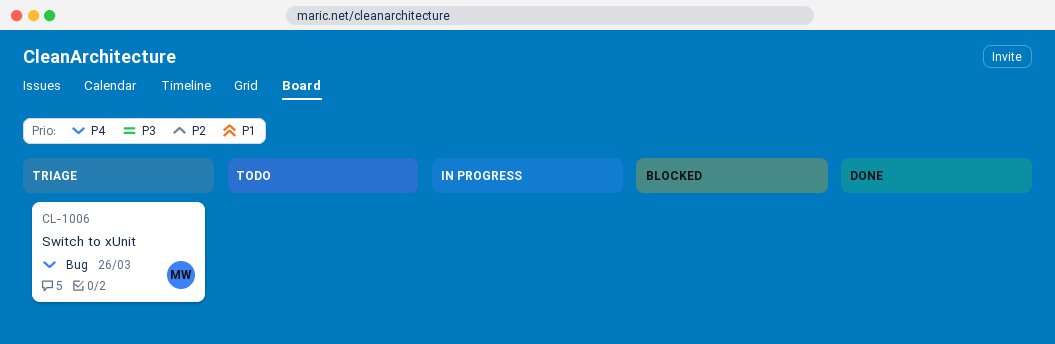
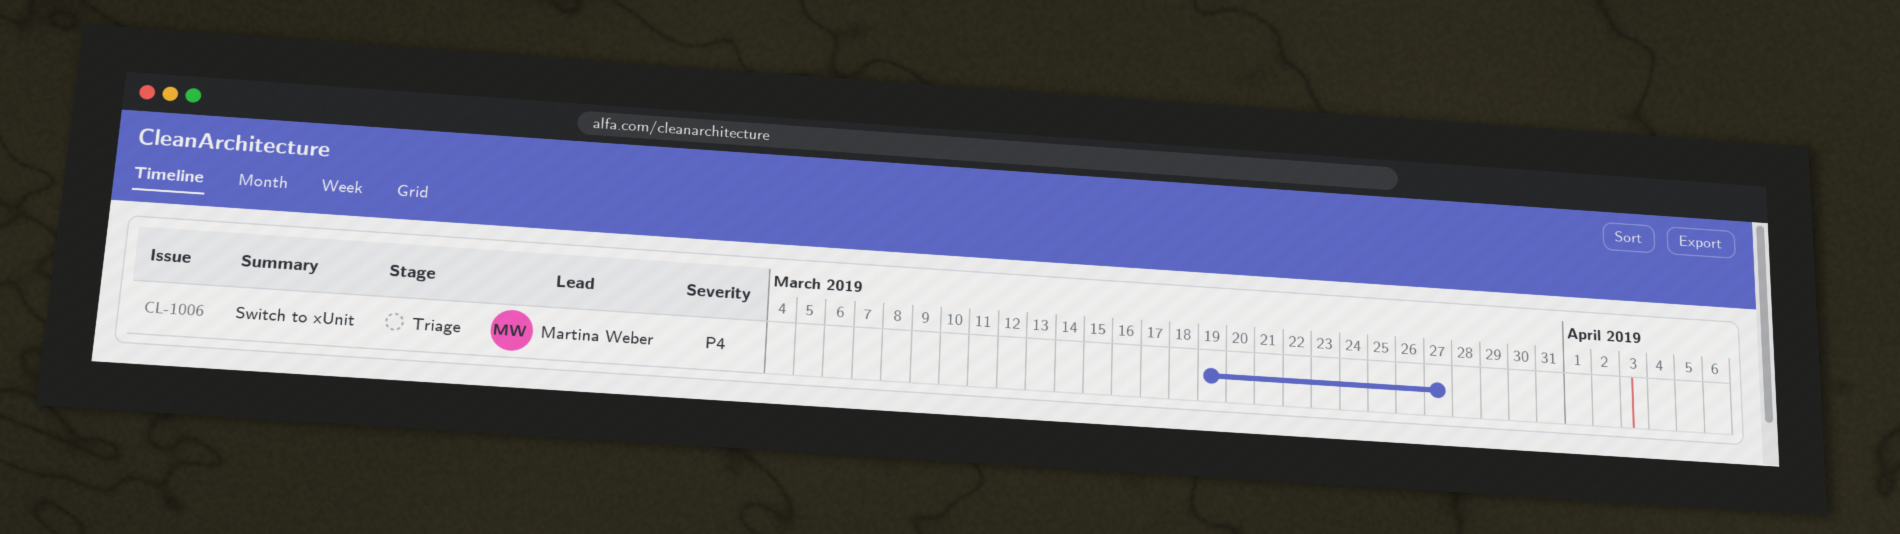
CL-1006, due: Mar 26 -> Mar 27

